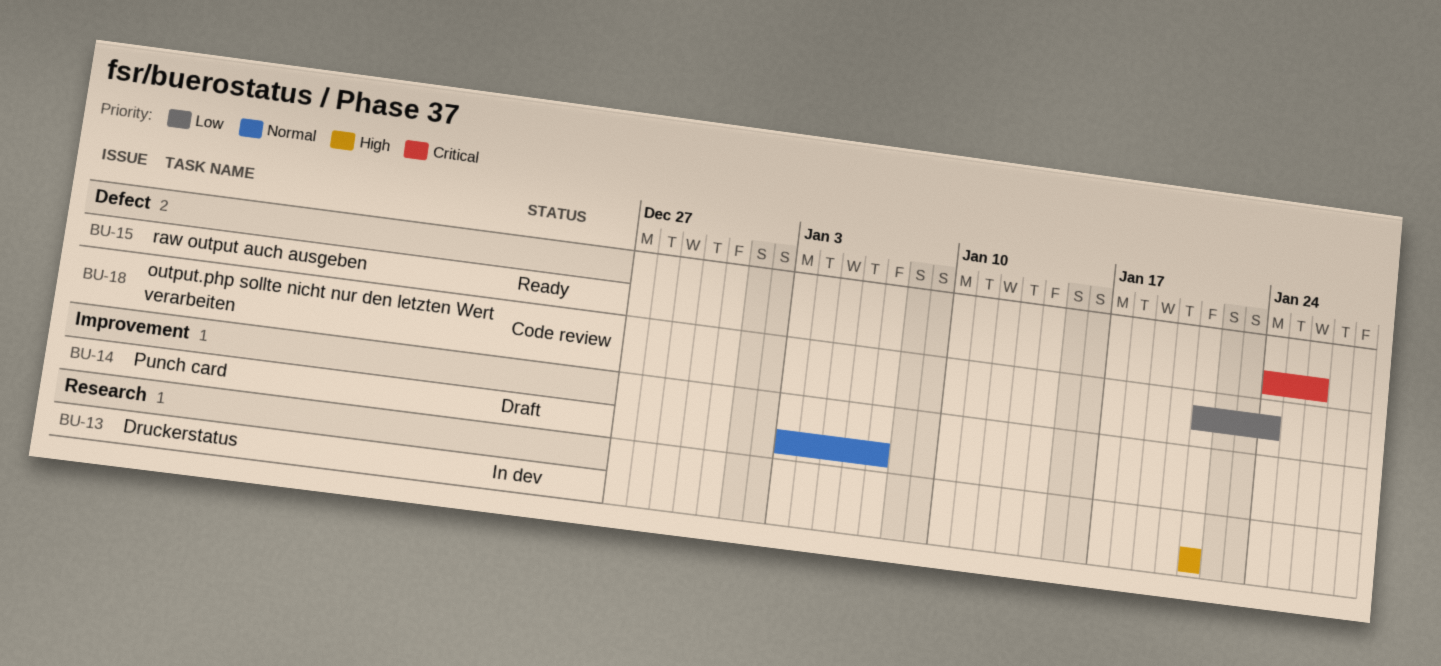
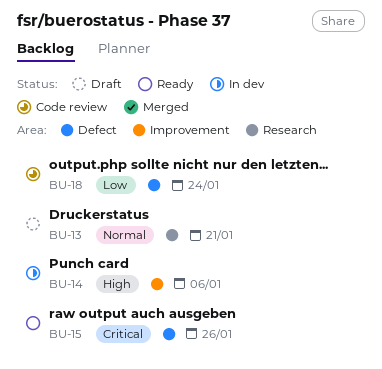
BU-13, status: In dev -> Draft
BU-13, priority: High -> Normal
BU-14, status: Draft -> In dev
BU-14, priority: Normal -> High
BU-14, due: Jan 7 -> Jan 6

